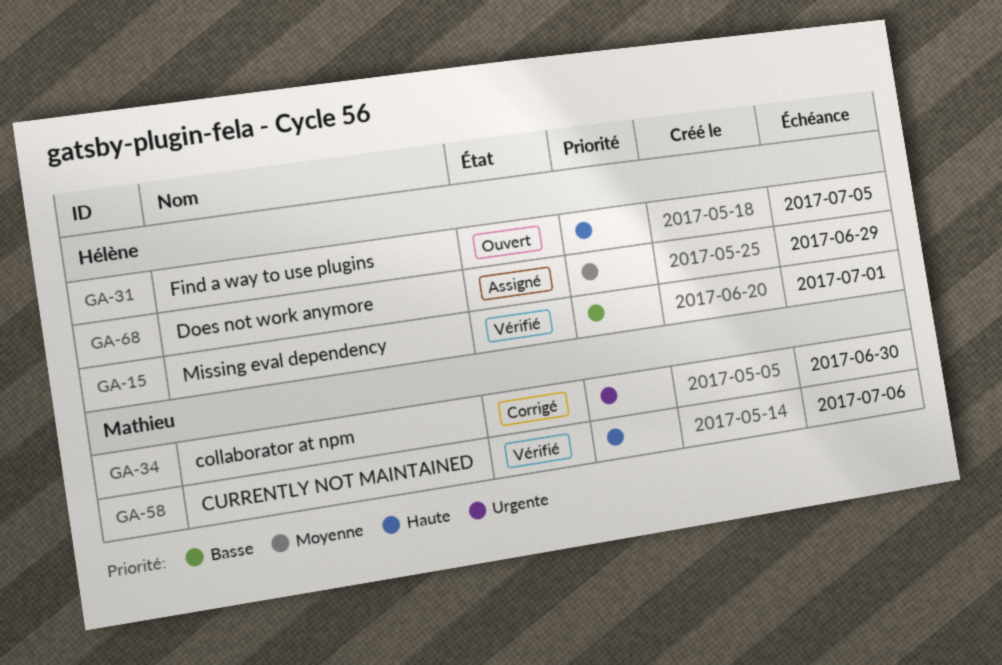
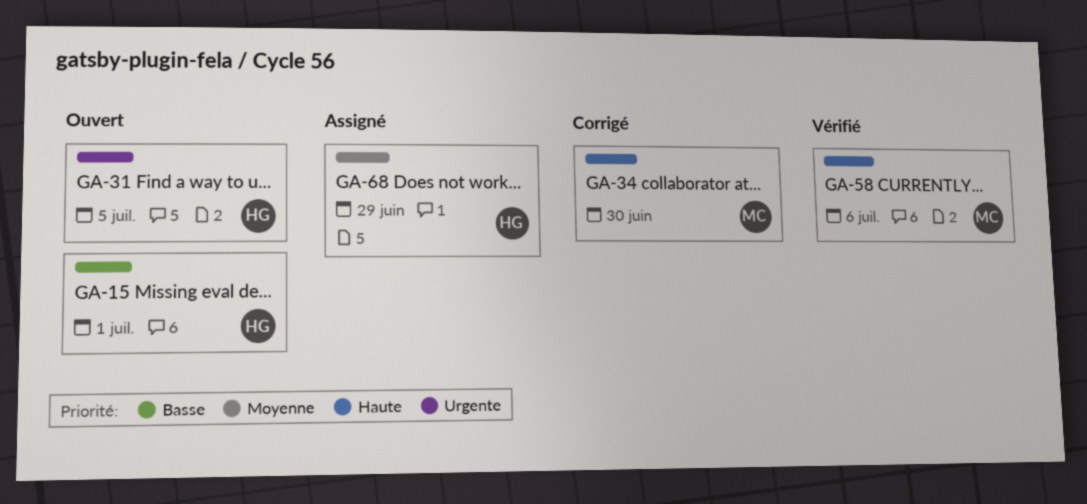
GA-15, status: Vérifié -> Ouvert
GA-31, priority: Haute -> Urgente
GA-34, priority: Urgente -> Haute

